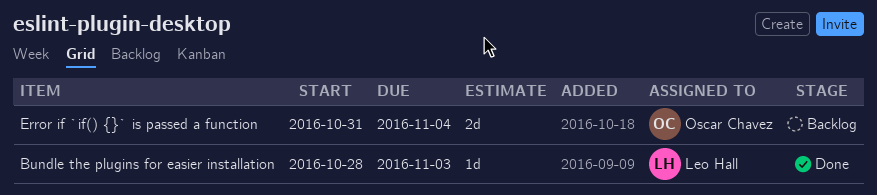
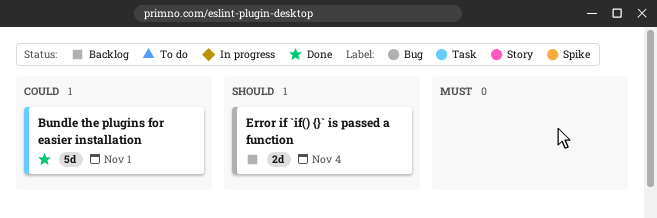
Bundle the plugins for easier installation, estimate: 1d -> 5d
Bundle the plugins for easier installation, due: Nov 3 -> Nov 1

